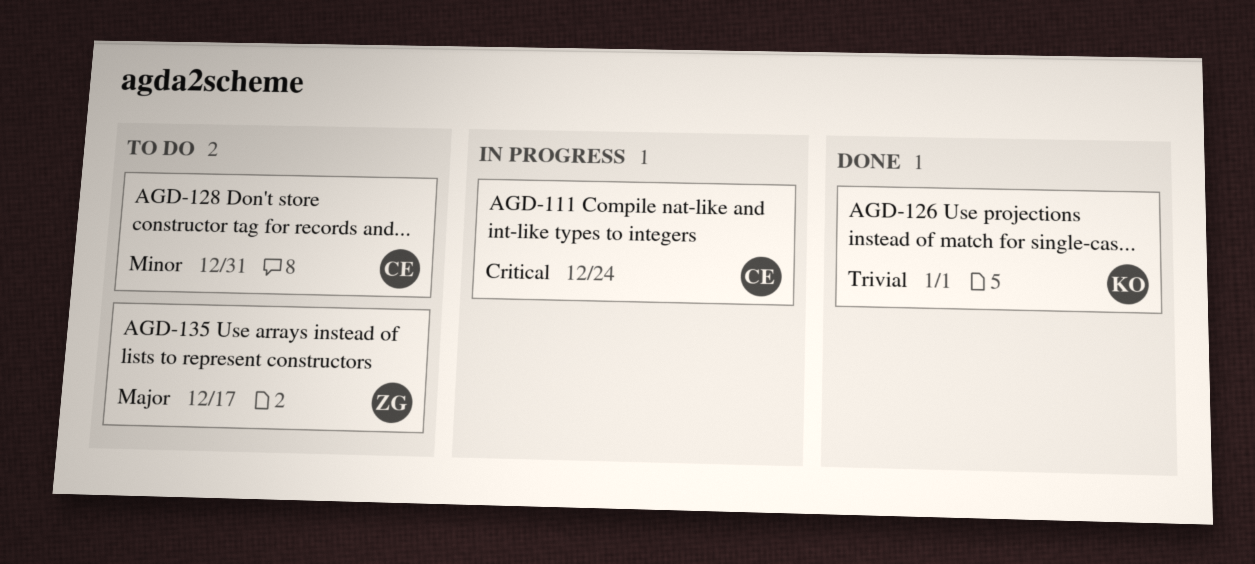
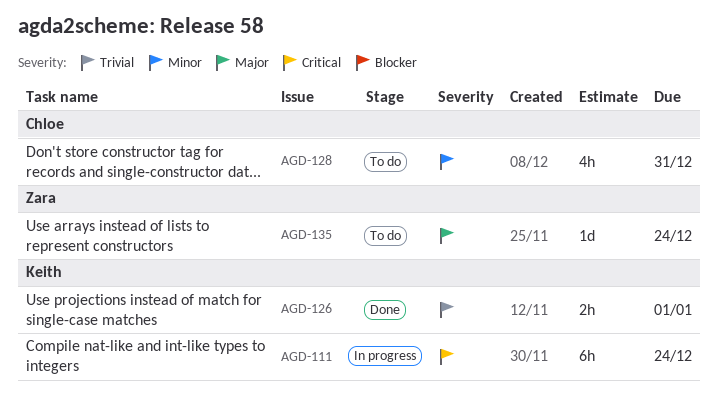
AGD-111, owner: Chloe -> Keith
AGD-135, due: Dec 17 -> Dec 24

